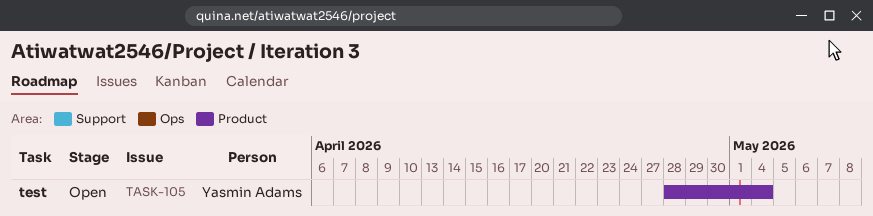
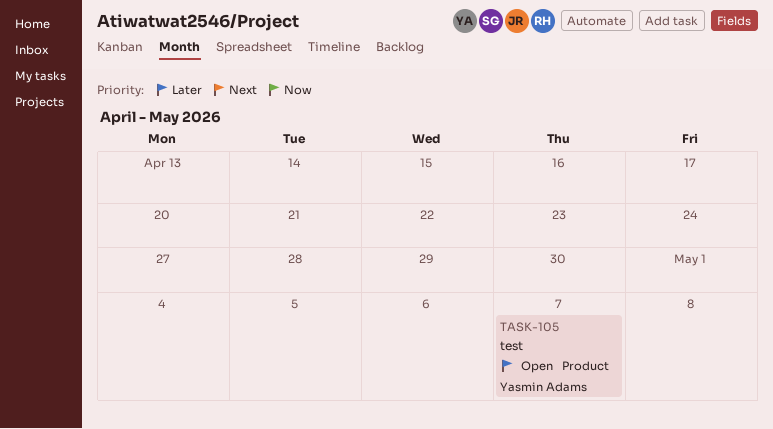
TASK-105, due: May 4 -> May 7

